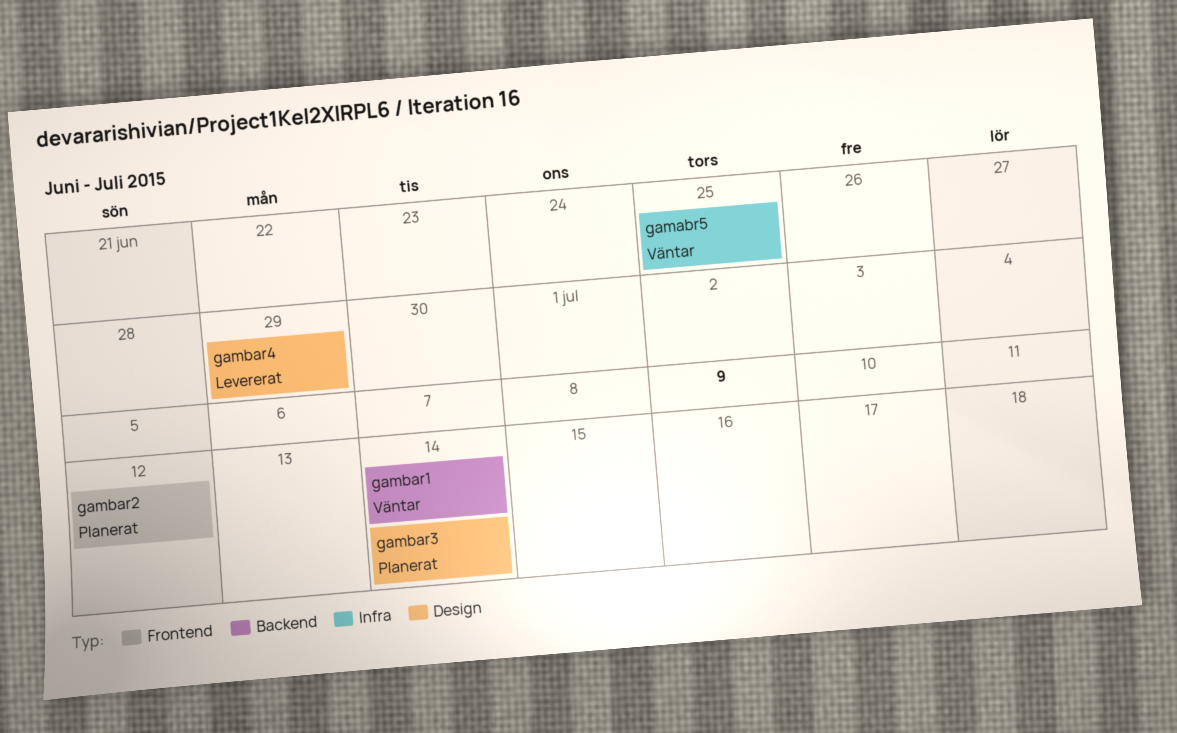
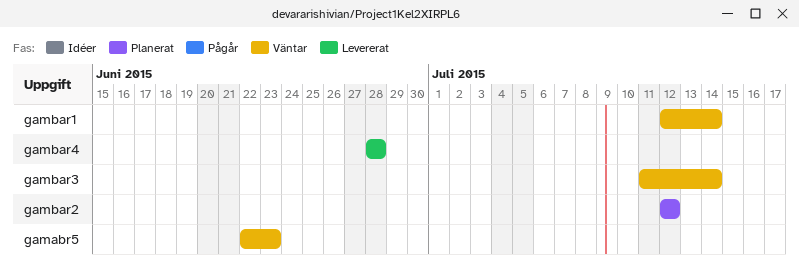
gamabr5, due: Jun 25 -> Jun 23
gambar3, status: Planerat -> Väntar
gambar4, due: Jun 29 -> Jun 28

